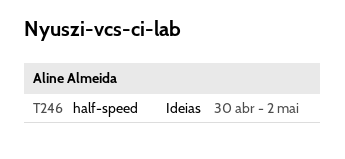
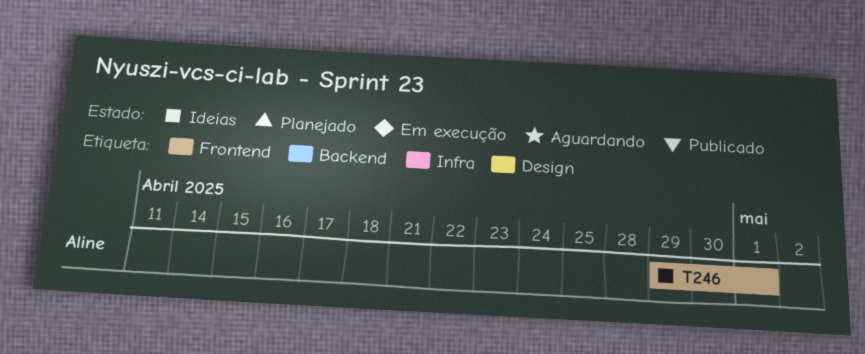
T246, start: Apr 30 -> Apr 29
T246, due: May 2 -> May 1

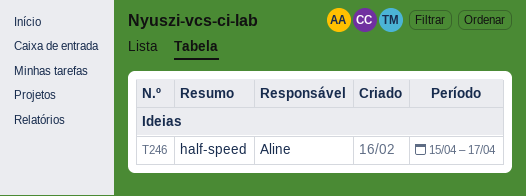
T246, start: Apr 29 -> Apr 15
T246, due: May 1 -> Apr 17

